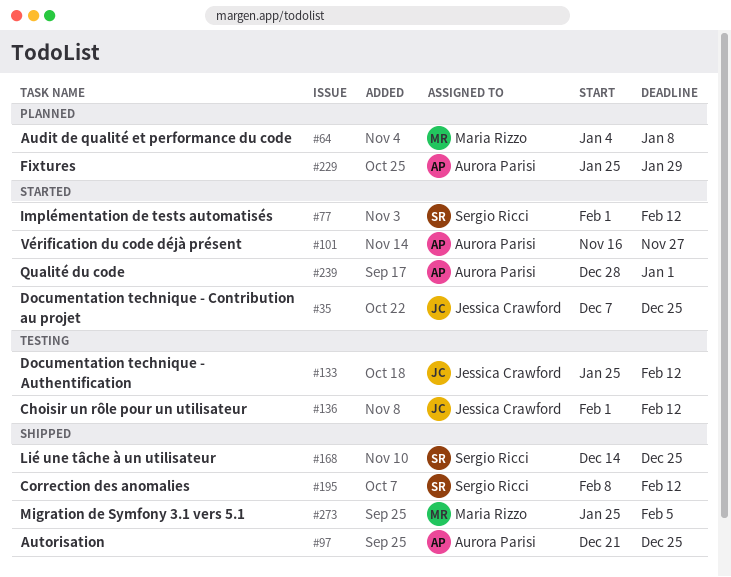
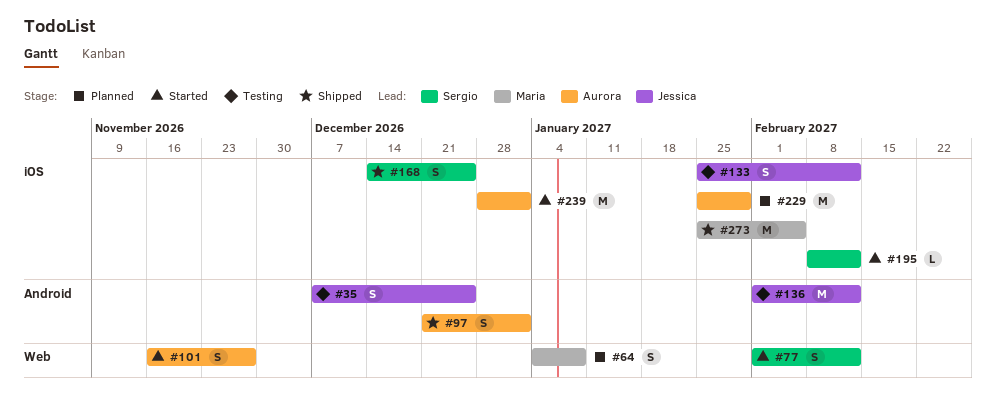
#35, status: Started -> Testing
#97, due: Dec 25 -> Jan 1
#195, status: Shipped -> Started

